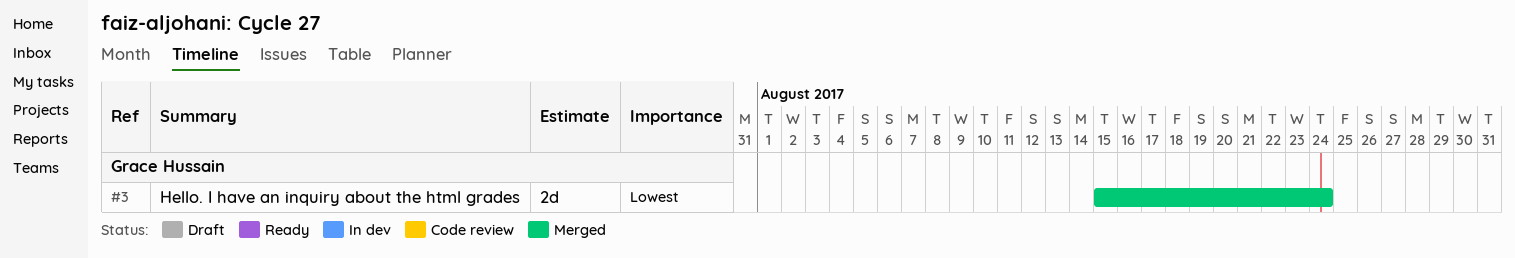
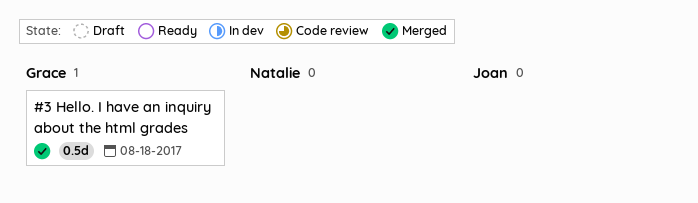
#3, estimate: 2d -> 0.5d
#3, due: Aug 24 -> Aug 18

